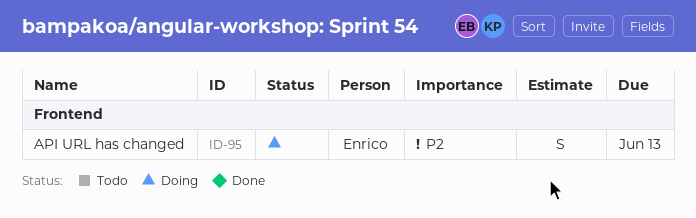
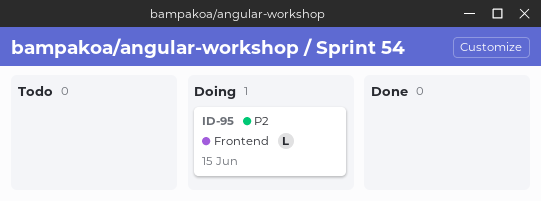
ID-95, estimate: S -> L
ID-95, due: Jun 13 -> Jun 15

